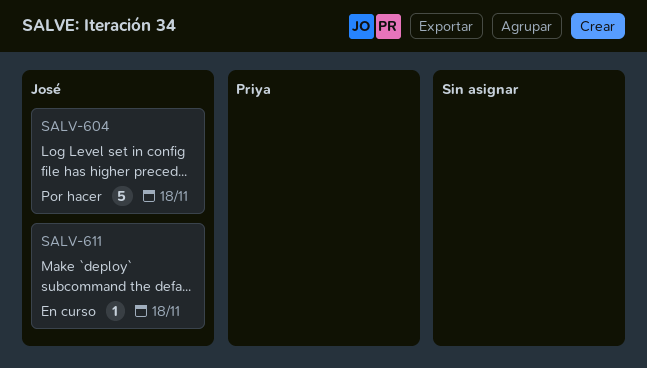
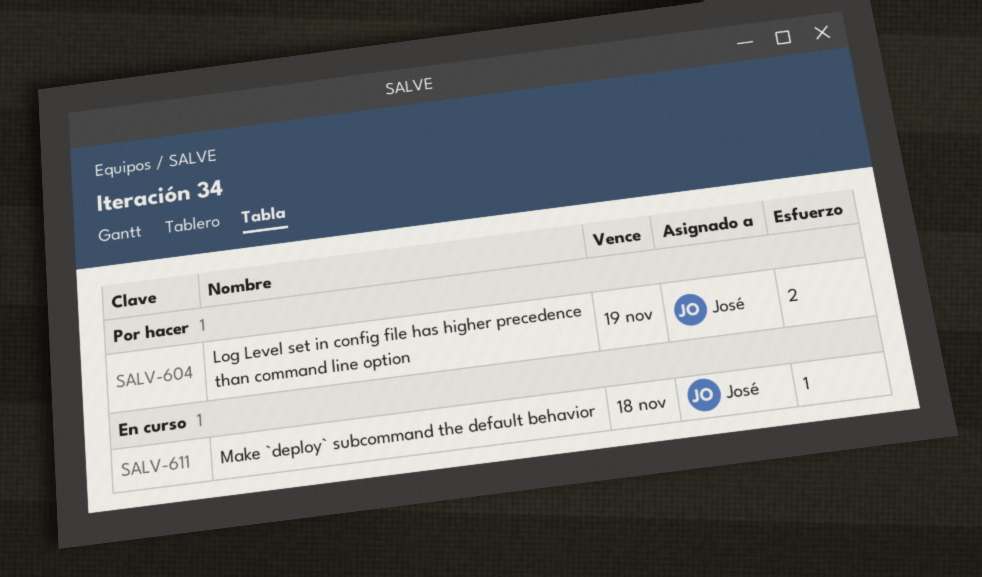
SALV-604, estimate: 5 -> 2
SALV-604, due: Nov 18 -> Nov 19

